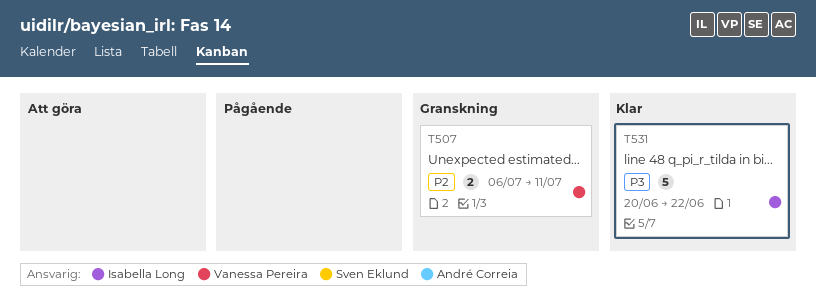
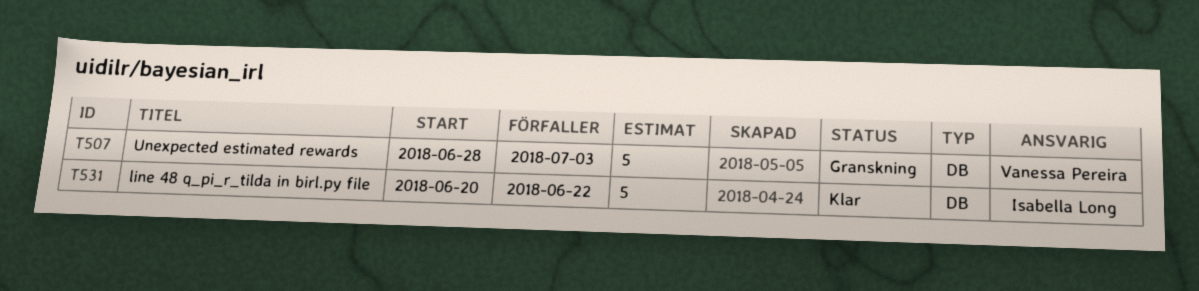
T507, estimate: 2 -> 5
T507, start: Jul 6 -> Jun 28
T507, due: Jul 11 -> Jul 3

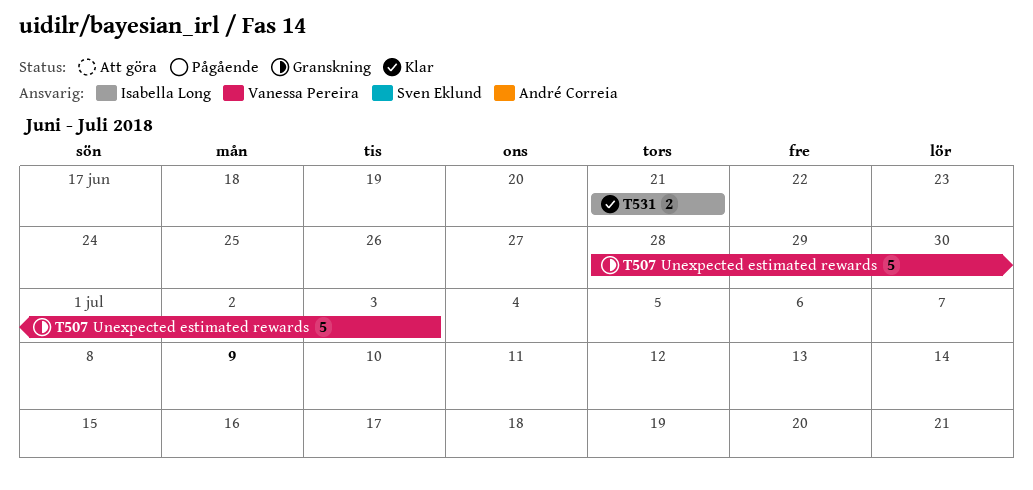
T531, estimate: 5 -> 2
T531, start: Jun 20 -> Jun 21
T531, due: Jun 22 -> Jun 21

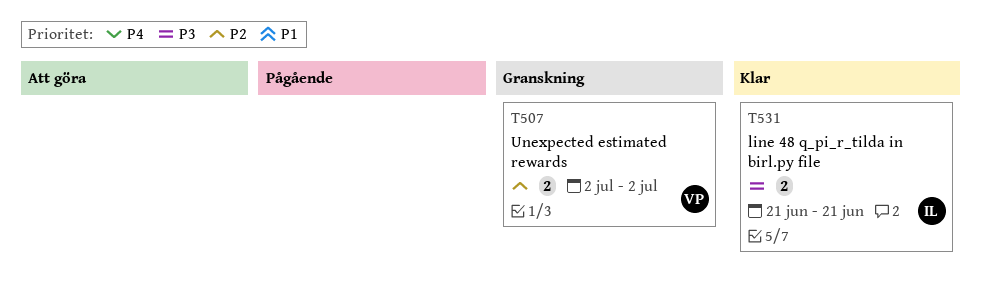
T507, estimate: 5 -> 2
T507, start: Jun 28 -> Jul 2
T507, due: Jul 3 -> Jul 2

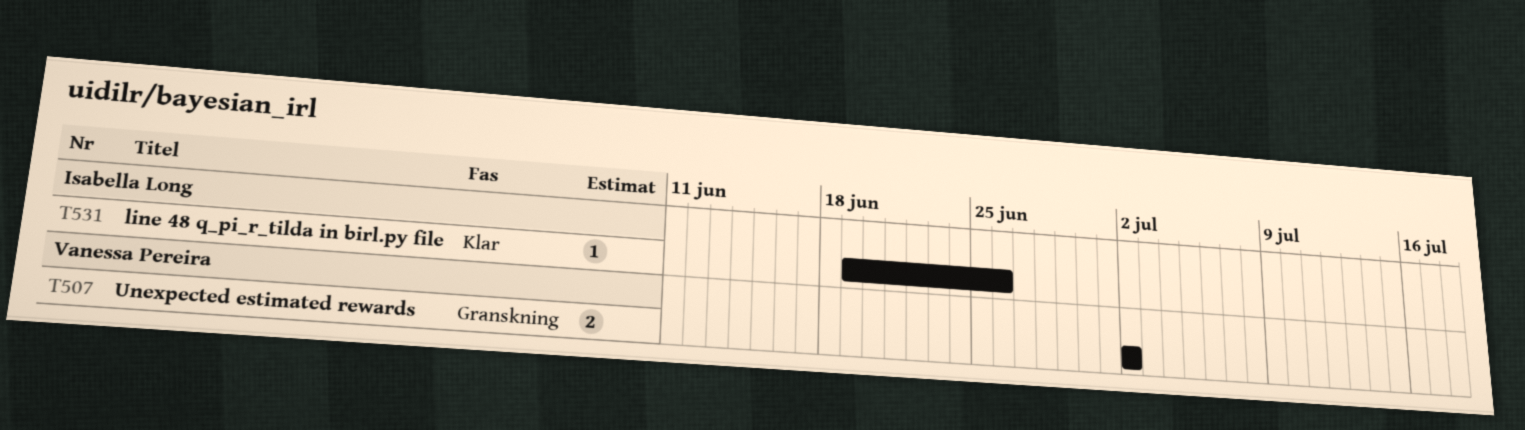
T531, estimate: 2 -> 1
T531, start: Jun 21 -> Jun 19
T531, due: Jun 21 -> Jun 26

